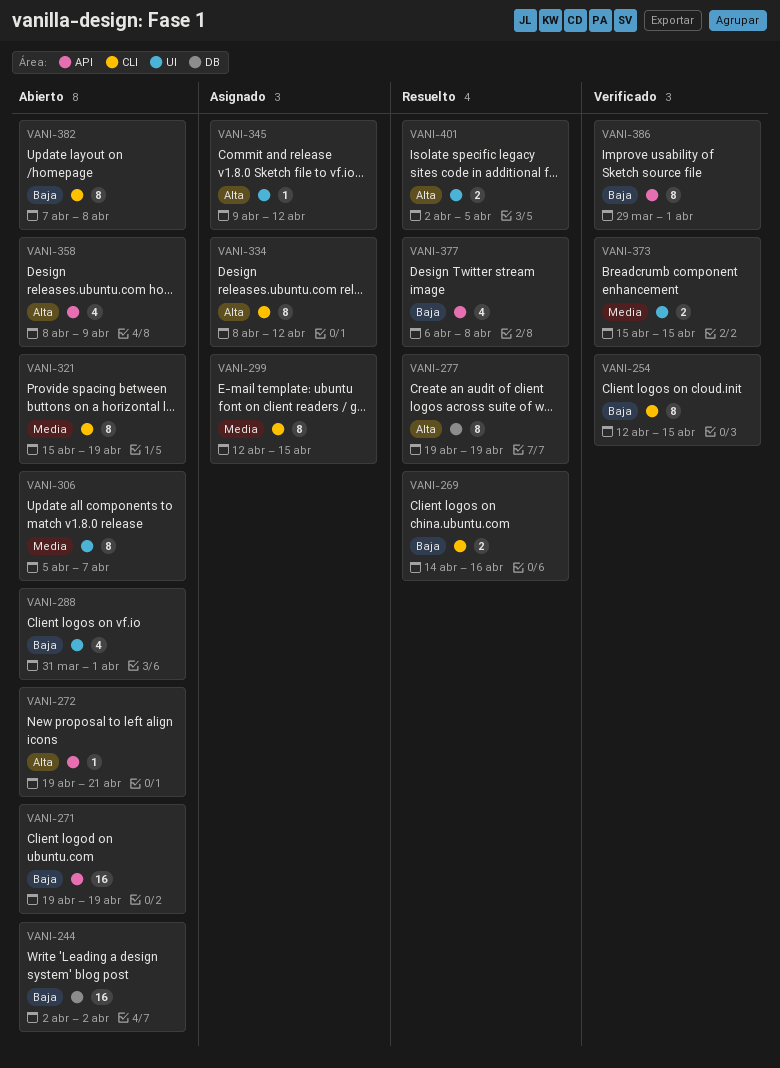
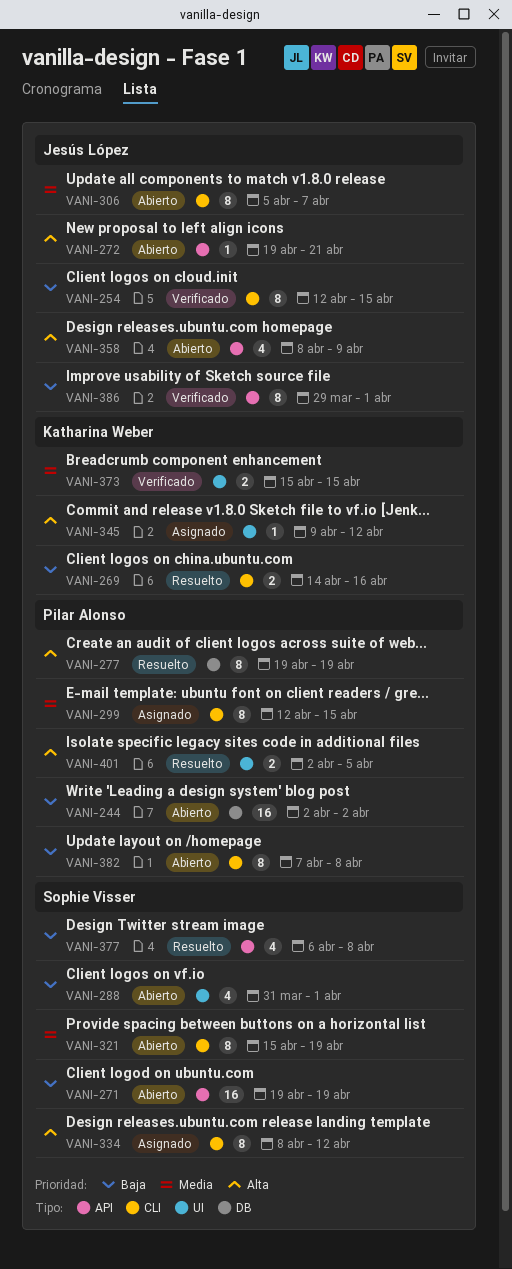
VANI-306, label: UI -> CLI

